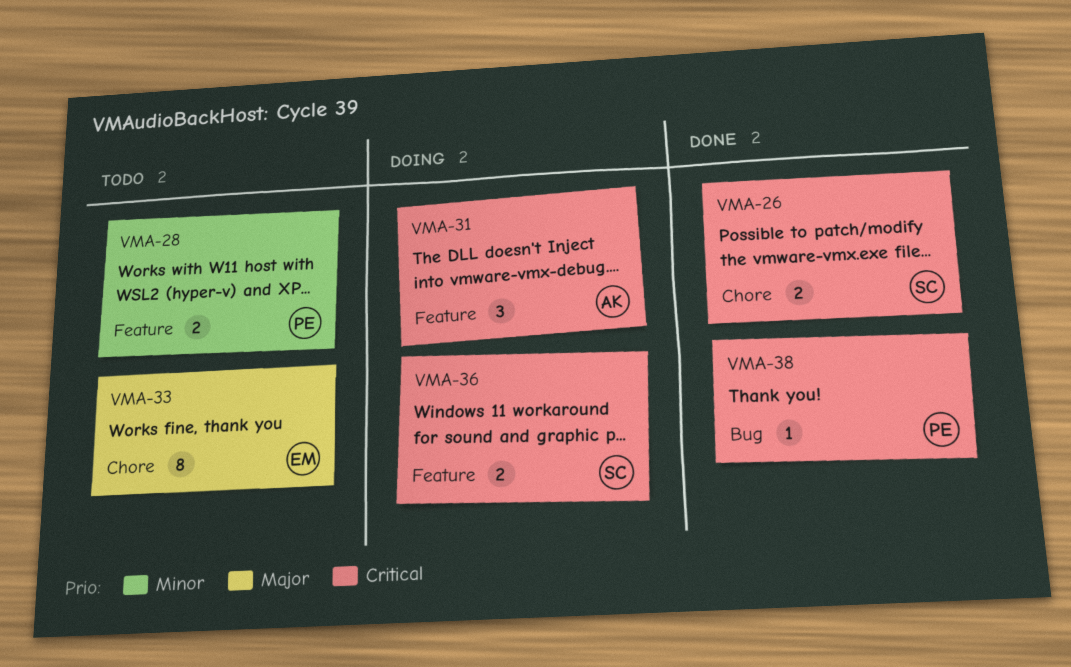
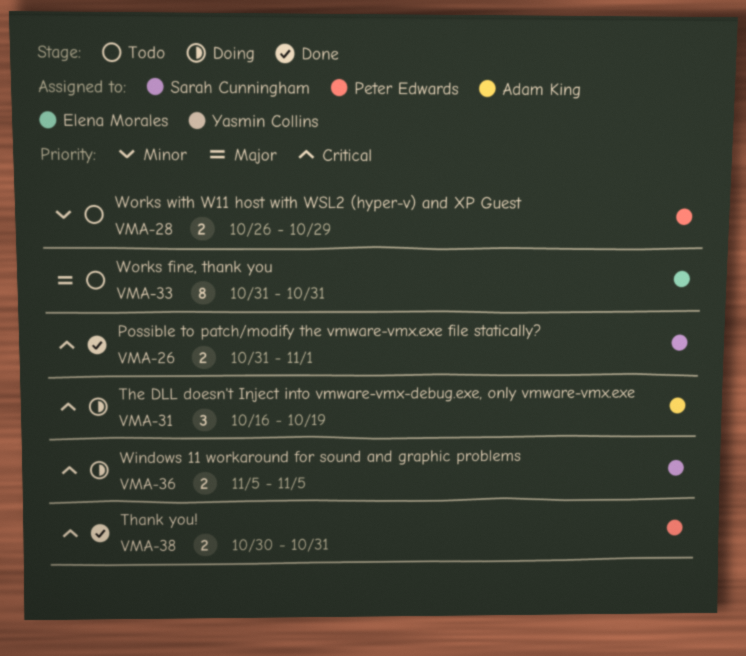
VMA-38, estimate: 1 -> 2

